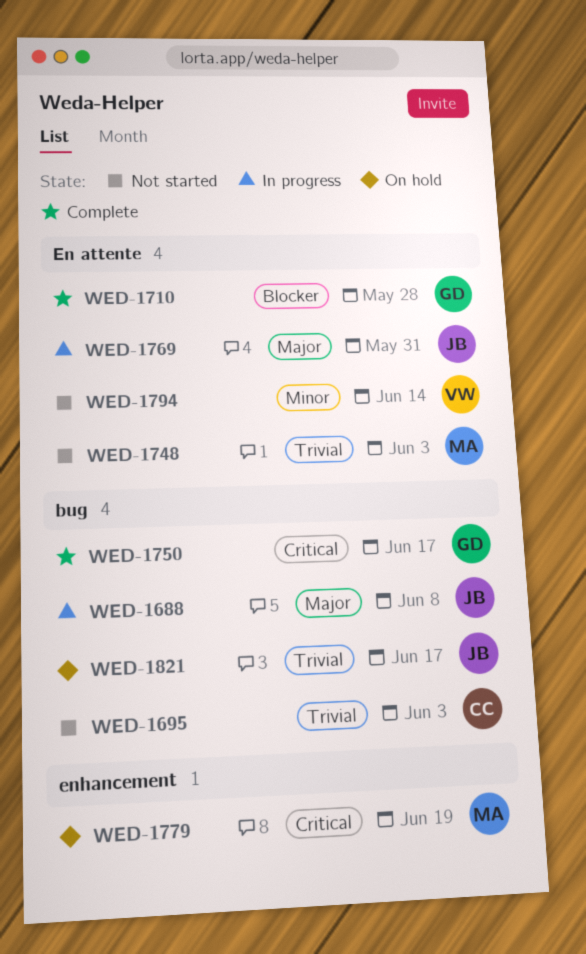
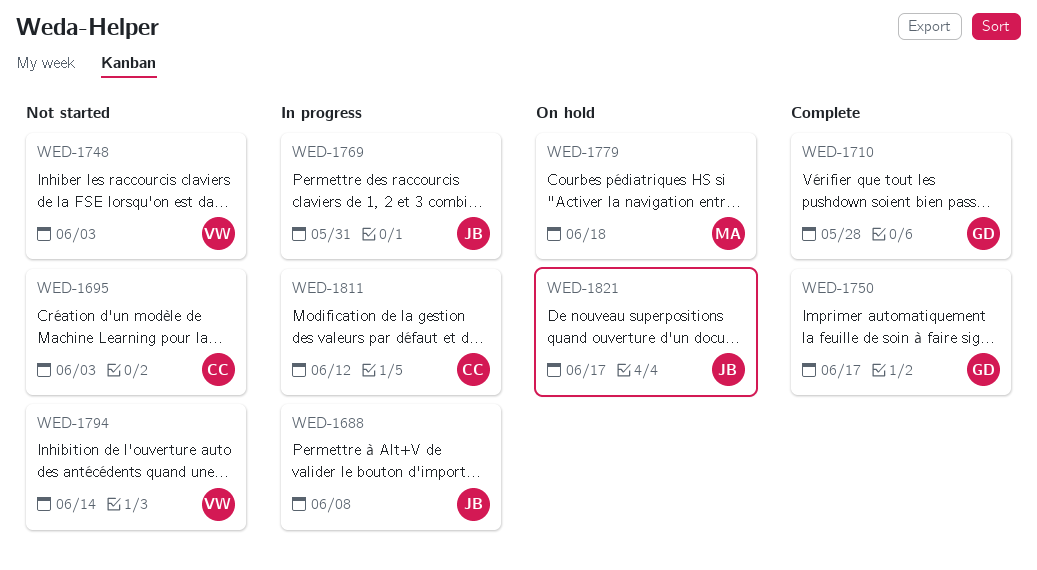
WED-1748, owner: MA -> VW
WED-1779, due: Jun 19 -> Jun 18
WED-1811: none -> present

